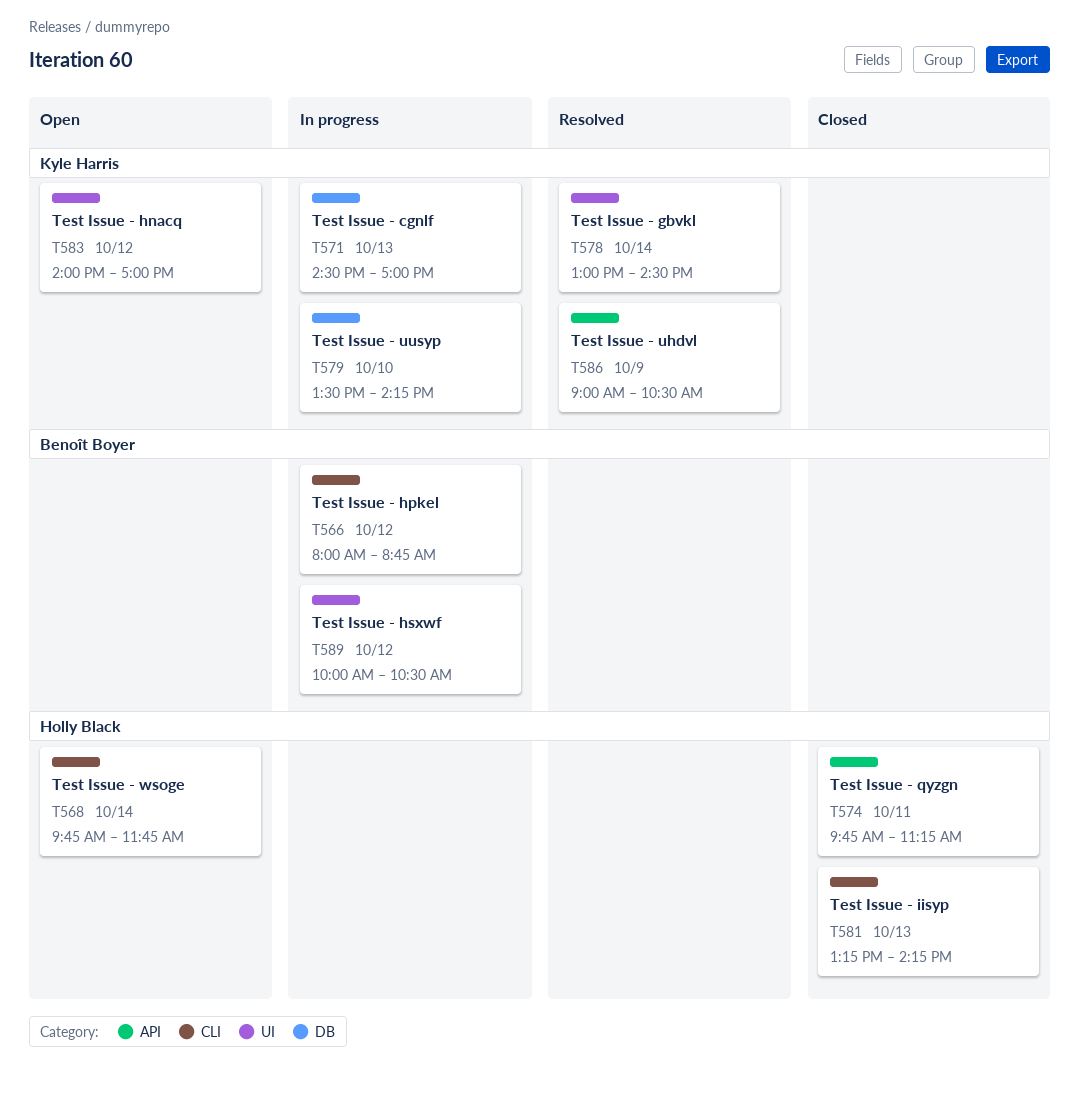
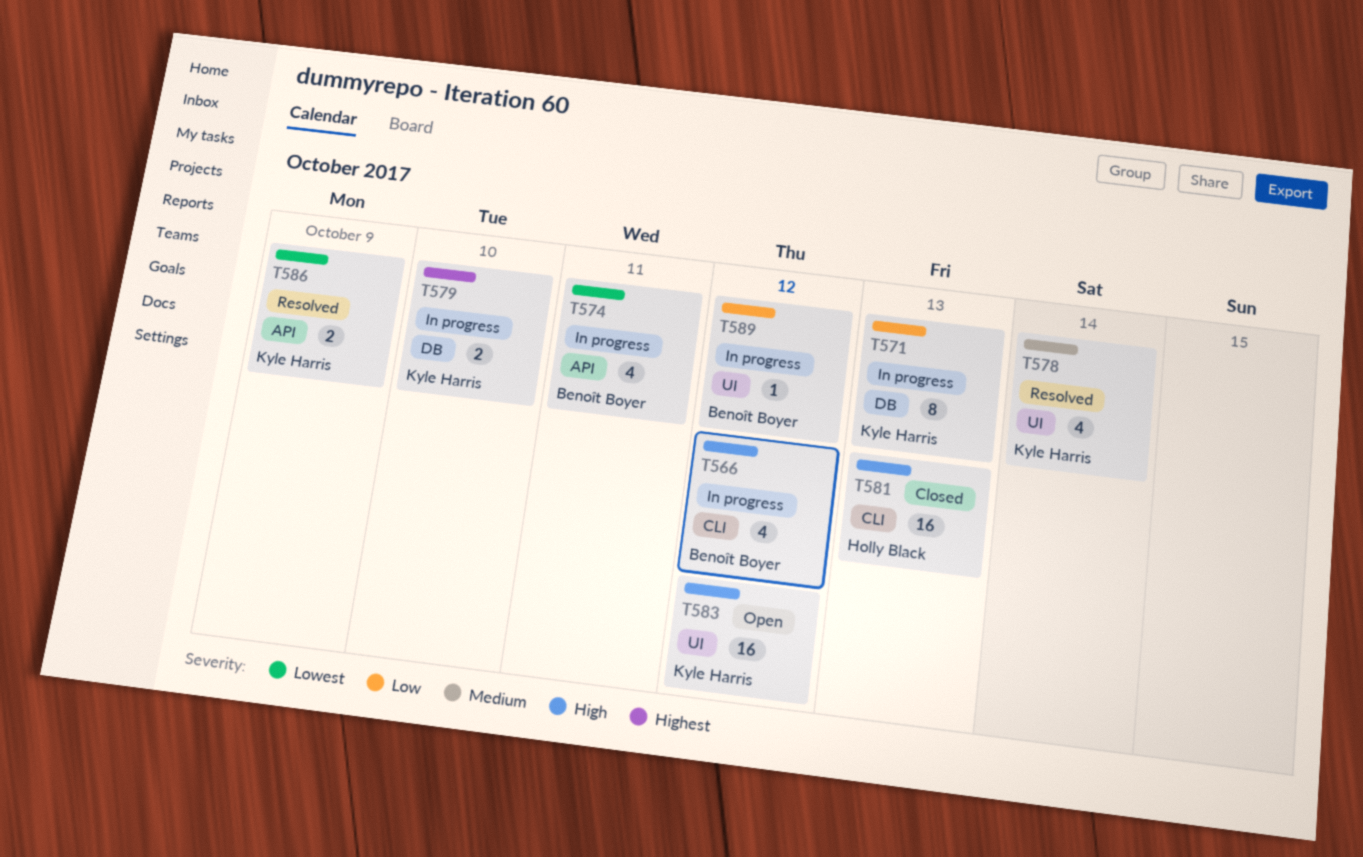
T568: present -> none
T574, status: Closed -> In progress
T574, owner: Holly Black -> Benoît Boyer

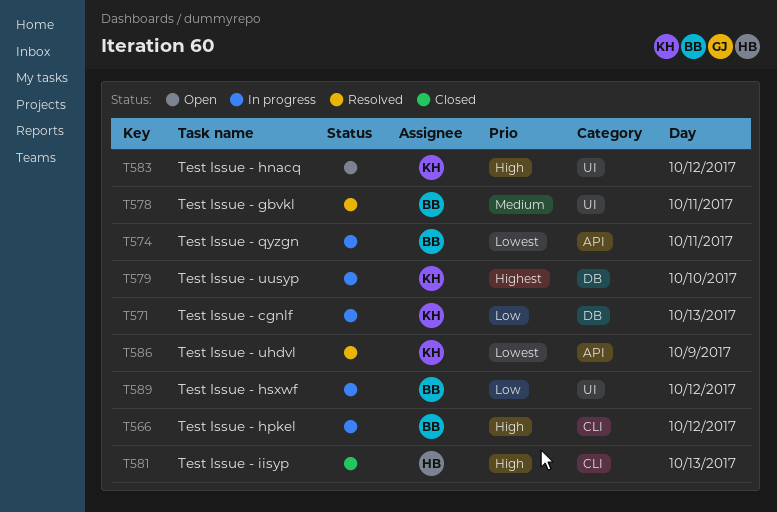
T578, owner: Kyle Harris -> Benoît Boyer
T578, day: Oct 14 -> Oct 11

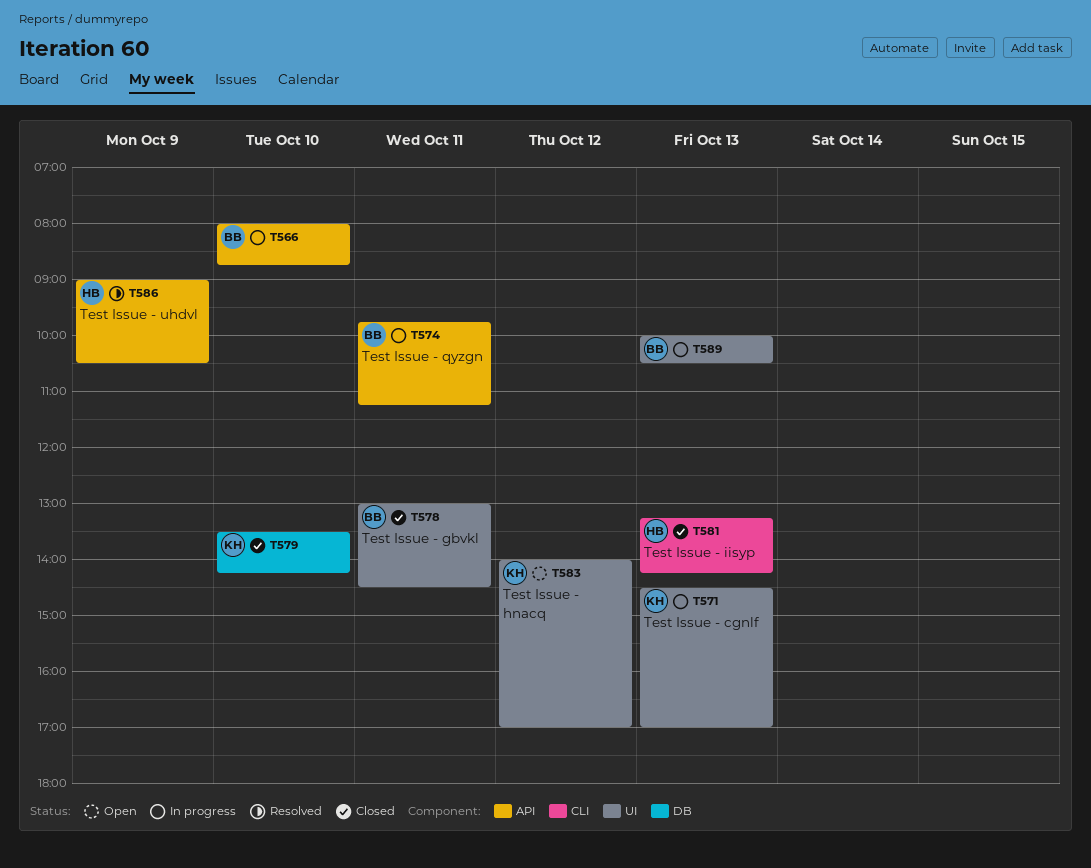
T566, label: CLI -> API
T566, day: Oct 12 -> Oct 10
T571, label: DB -> UI
T578, status: Resolved -> Closed
T579, status: In progress -> Closed
T586, owner: KH -> HB
T589, day: Oct 12 -> Oct 13

